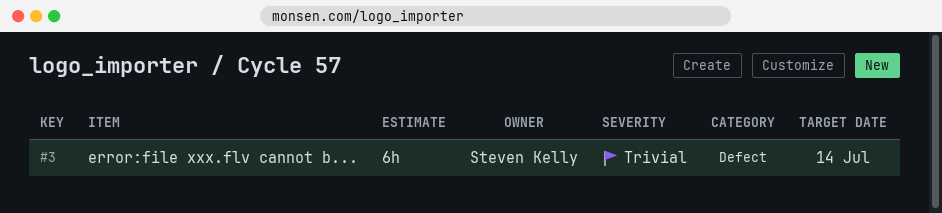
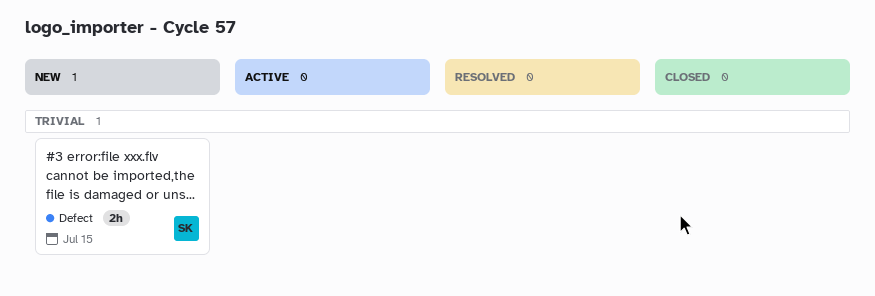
#3, estimate: 6h -> 2h
#3, due: Jul 14 -> Jul 15

